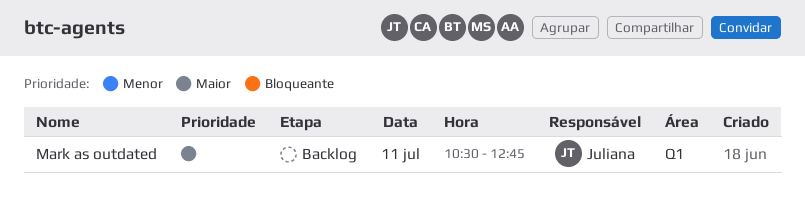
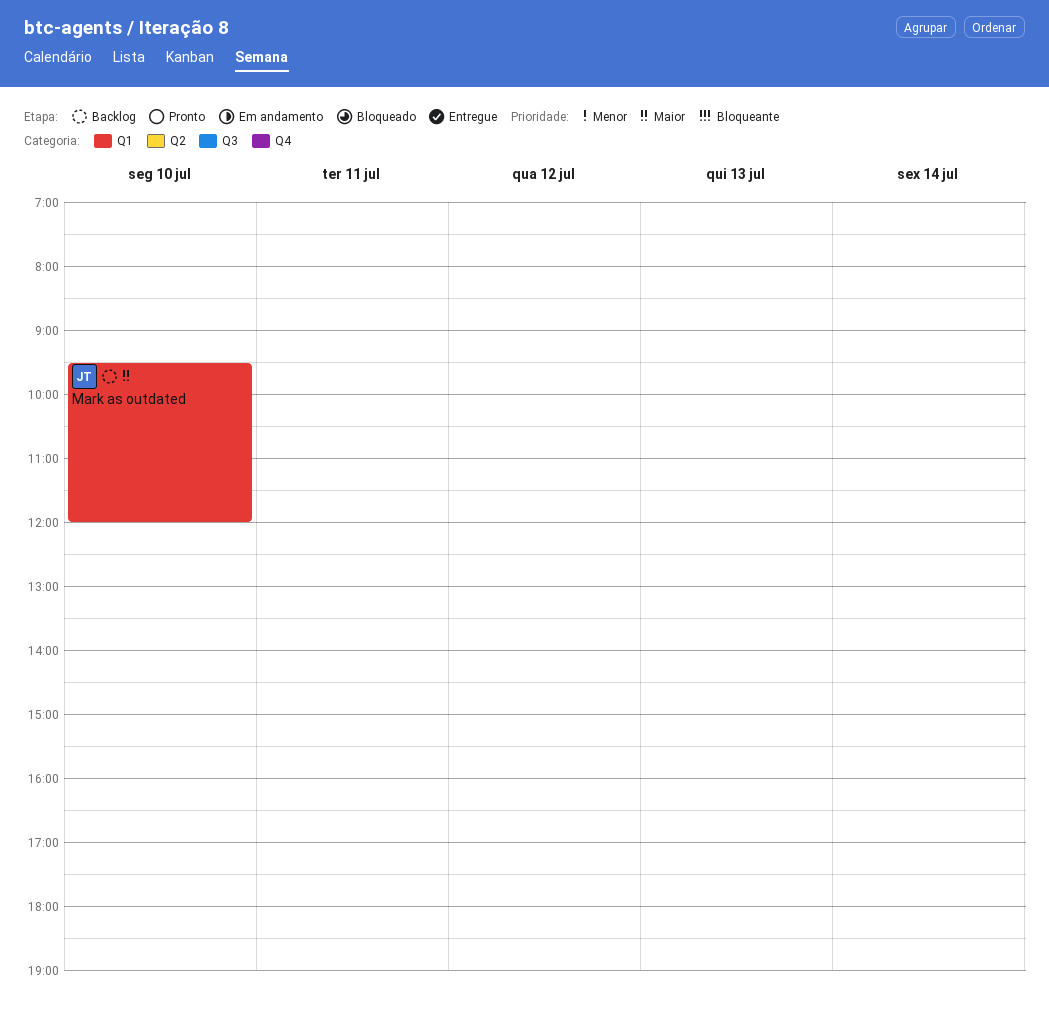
Mark as outdated, day: Jul 11 -> Jul 10
Mark as outdated, begins: 10:30 -> 09:30
Mark as outdated, ends: 12:45 -> 12:00

